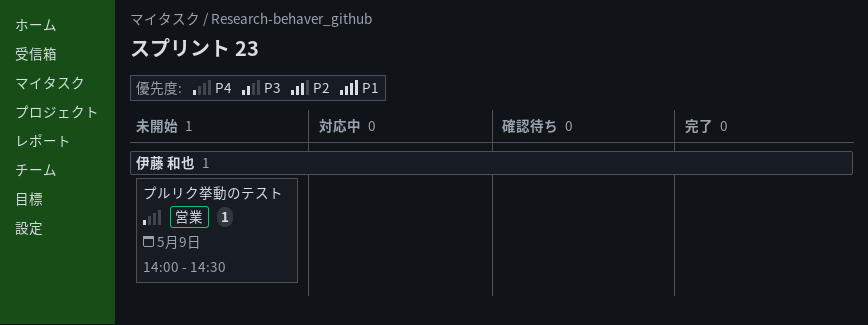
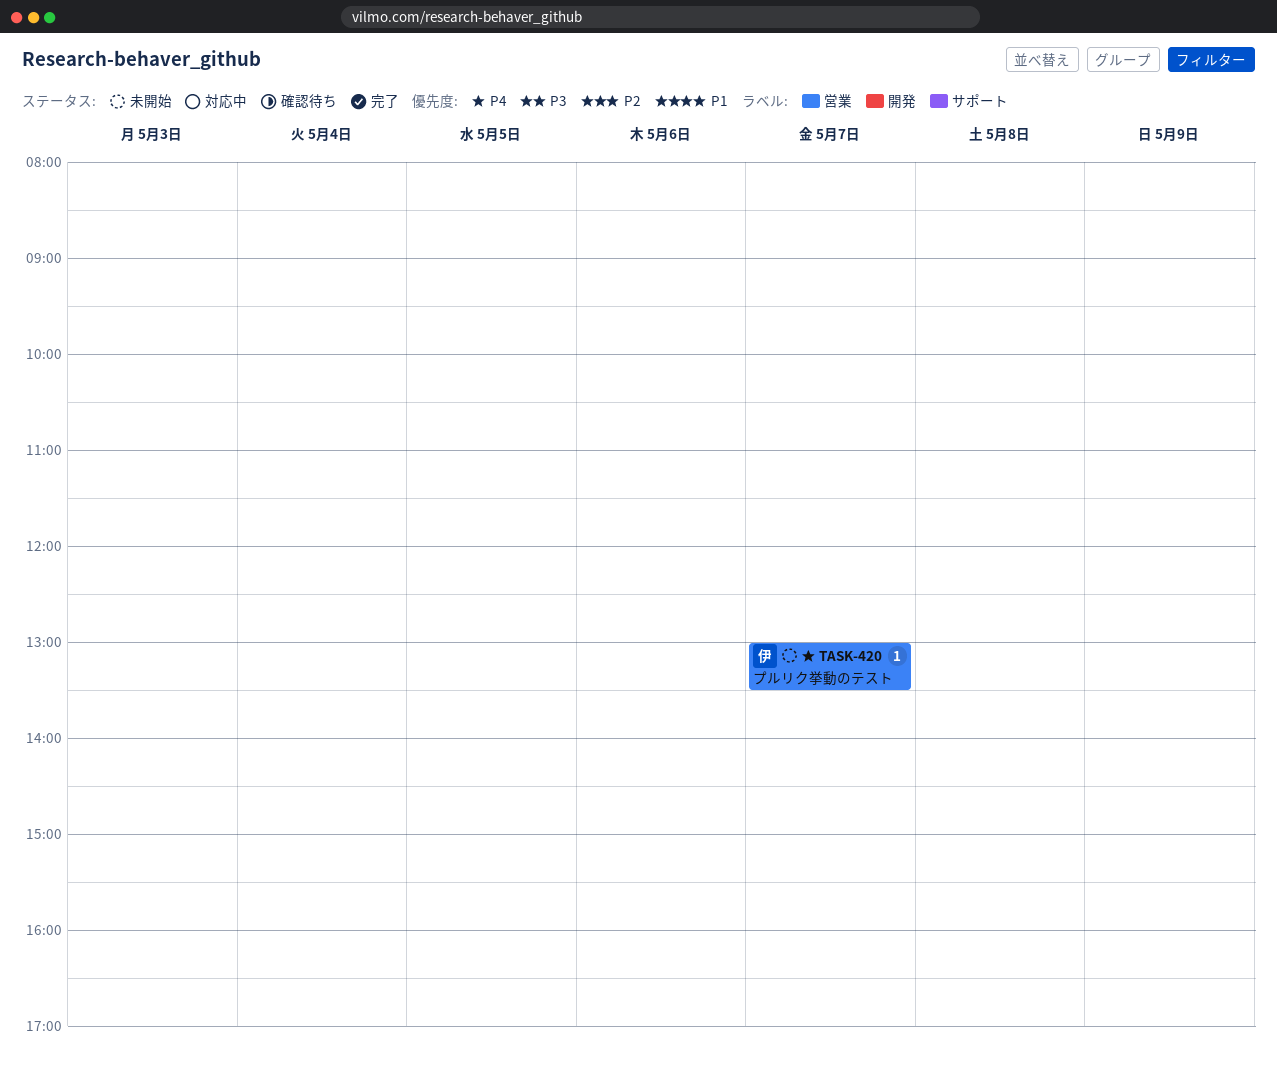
プルリク挙動のテスト, day: May 9 -> May 7
プルリク挙動のテスト, begins: 14:00 -> 13:00
プルリク挙動のテスト, ends: 14:30 -> 13:30

